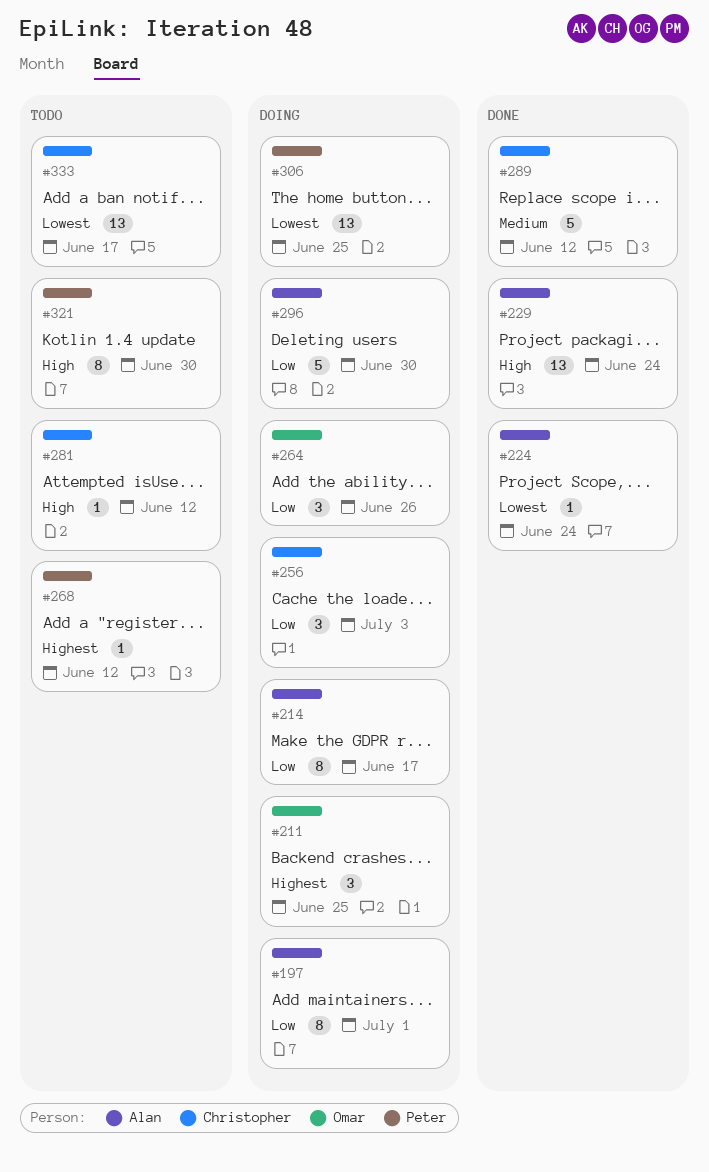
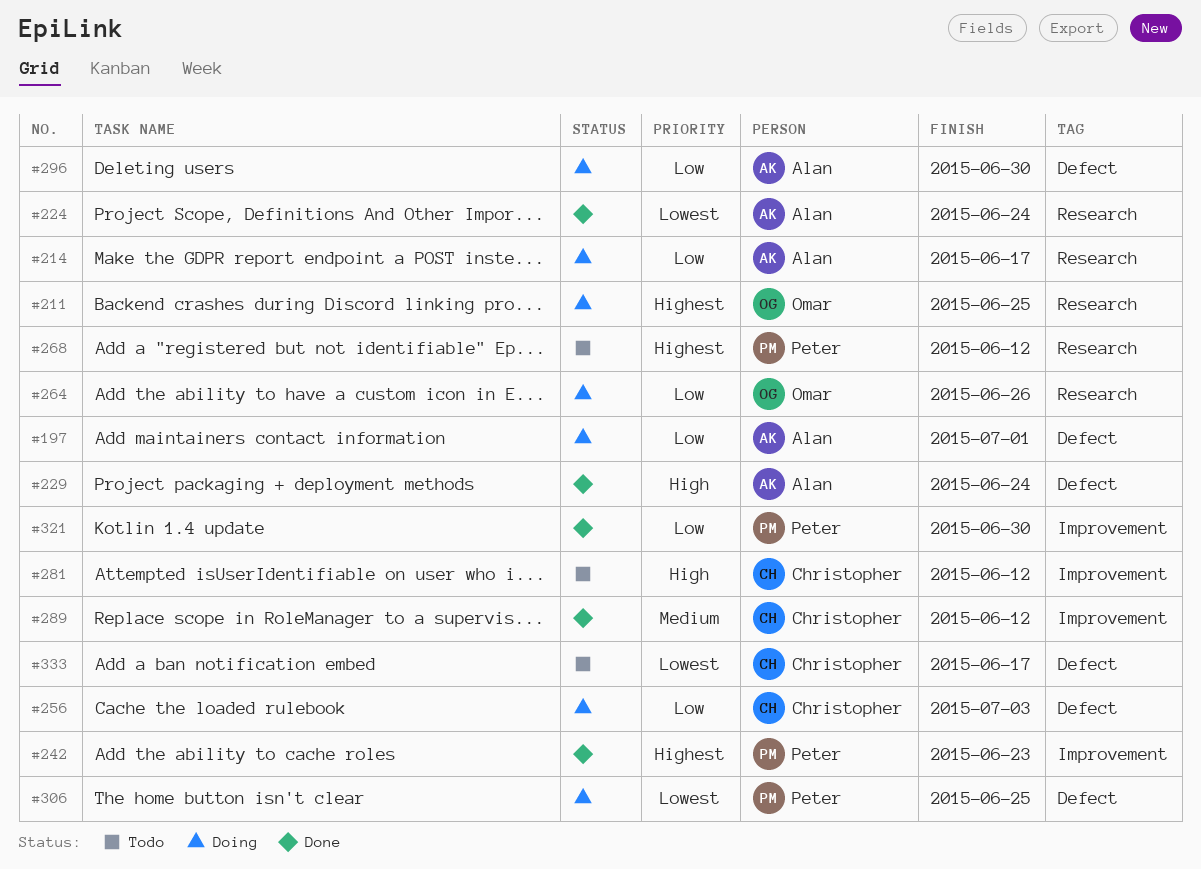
#242: none -> present
#321, status: Todo -> Done
#321, priority: High -> Low

